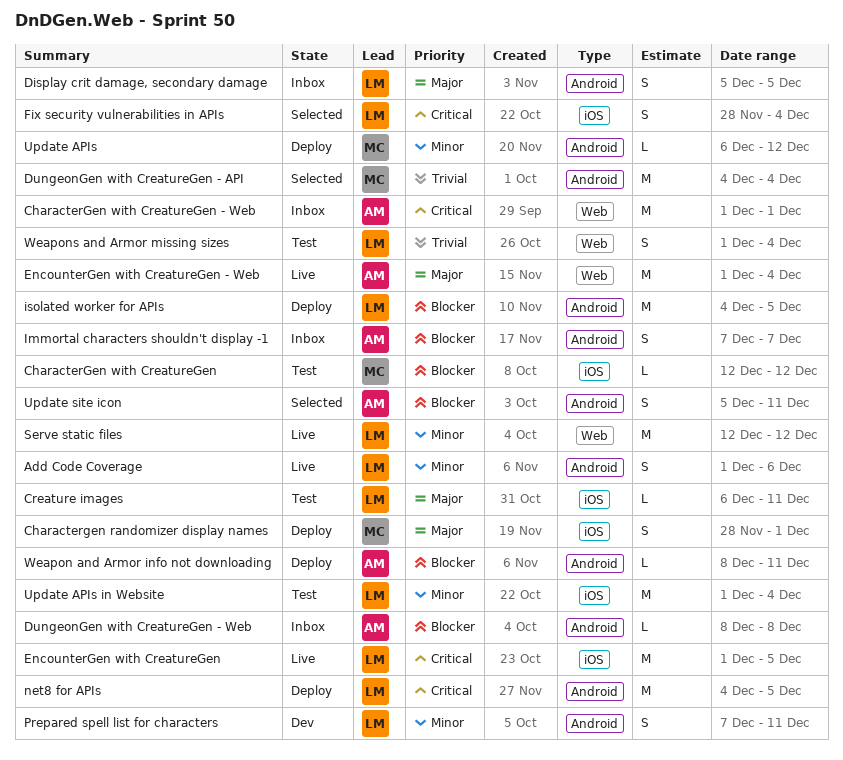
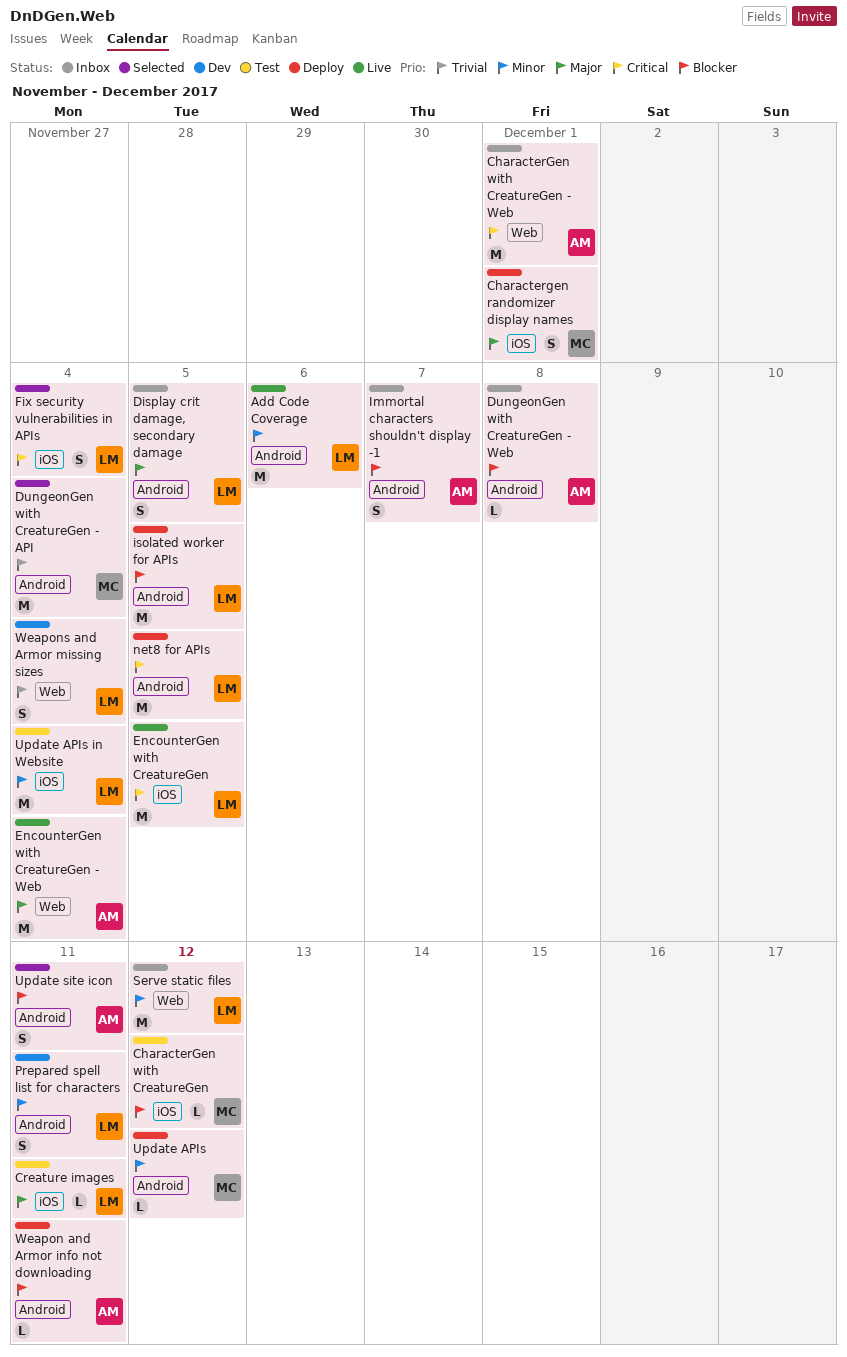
Add Code Coverage, estimate: S -> M
Serve static files, status: Live -> Inbox
Weapons and Armor missing sizes, status: Test -> Dev

